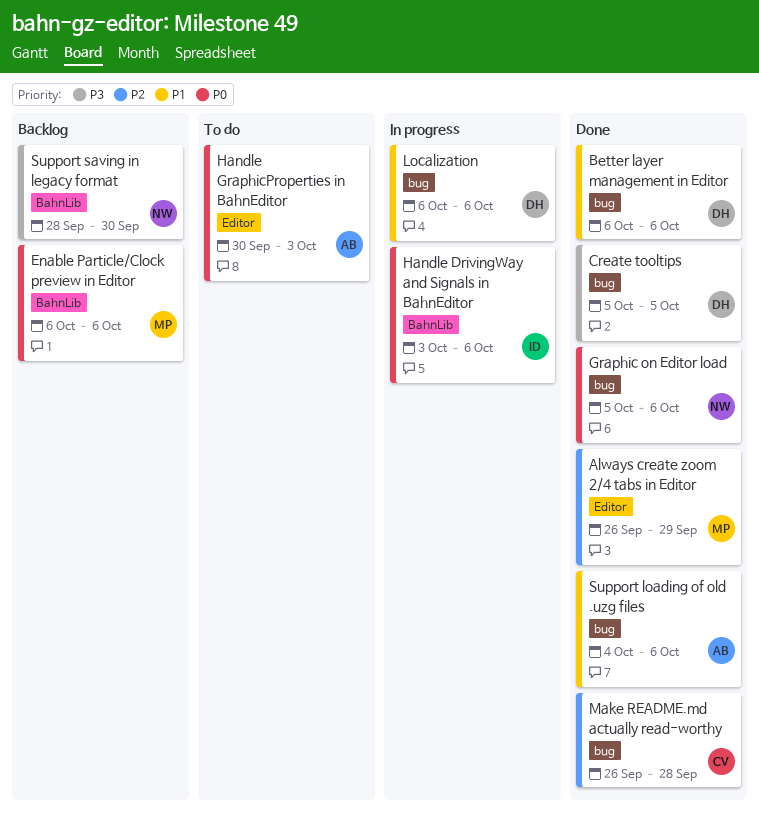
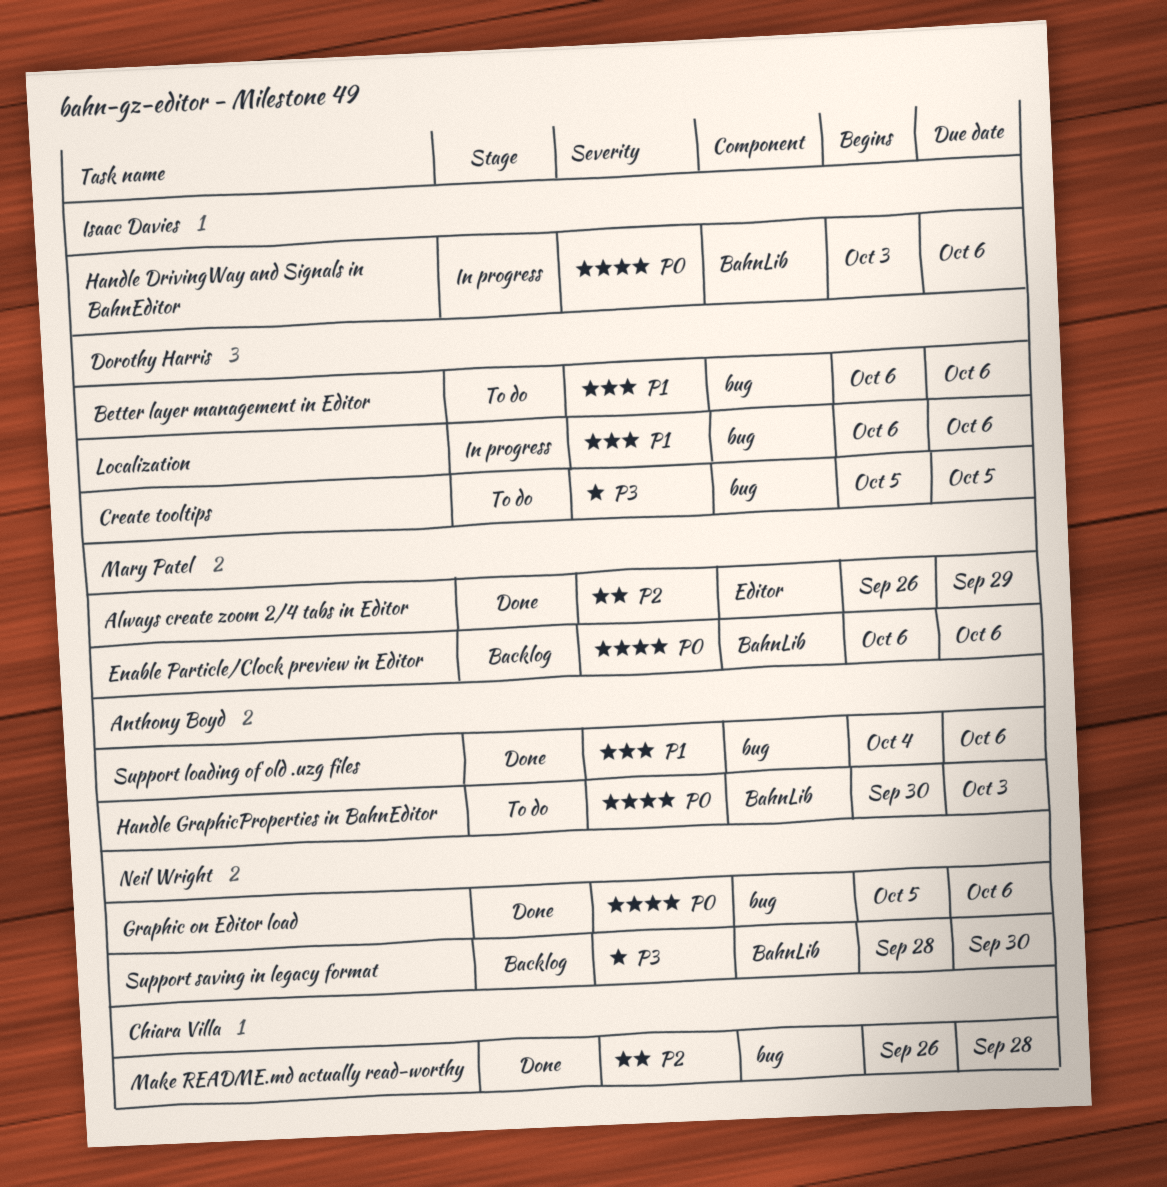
Better layer management in Editor, status: Done -> To do
Create tooltips, status: Done -> To do
Handle GraphicProperties in BahnEditor, label: Editor -> BahnLib

